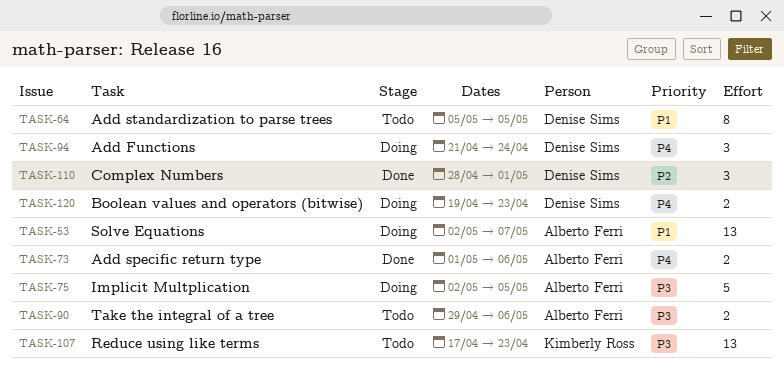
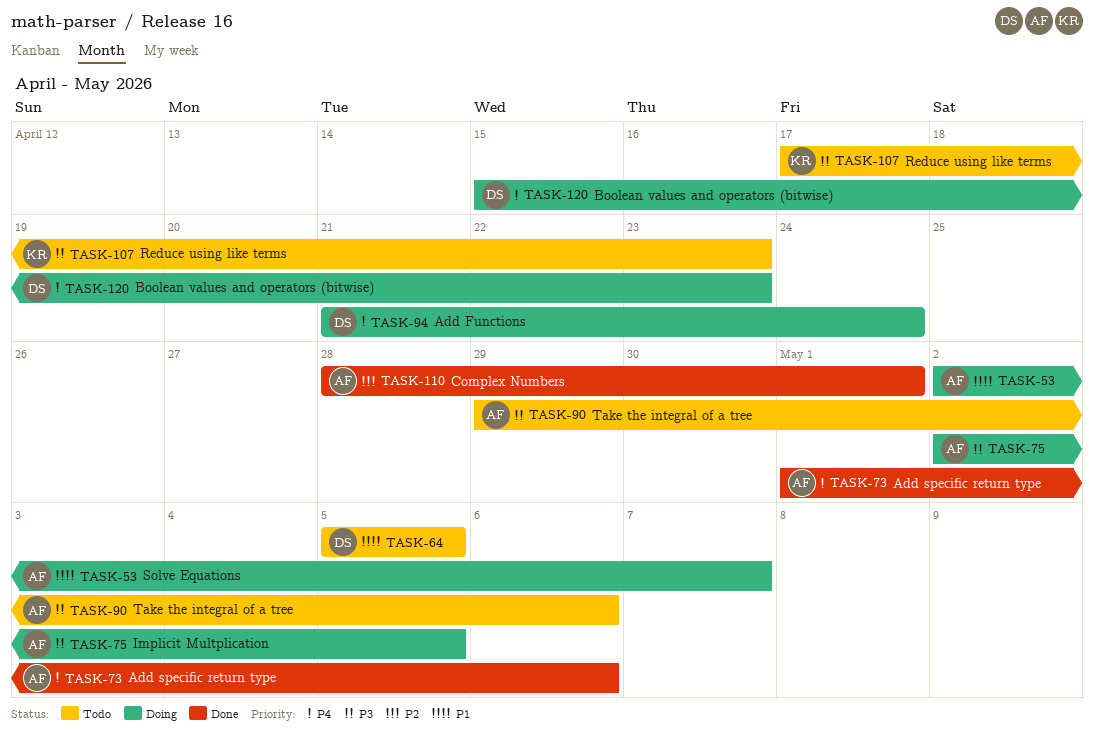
TASK-110, owner: Denise Sims -> Alberto Ferri
TASK-120, start: Apr 19 -> Apr 15

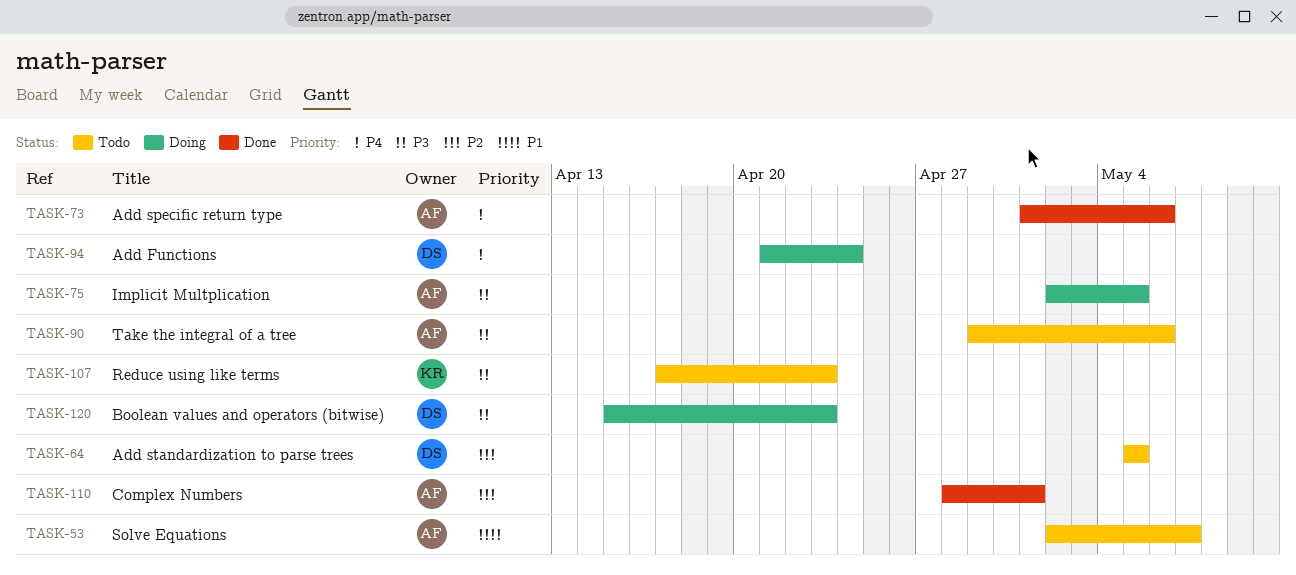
TASK-53, status: Doing -> Todo
TASK-64, priority: P1 -> P2
TASK-120, priority: P4 -> P3

